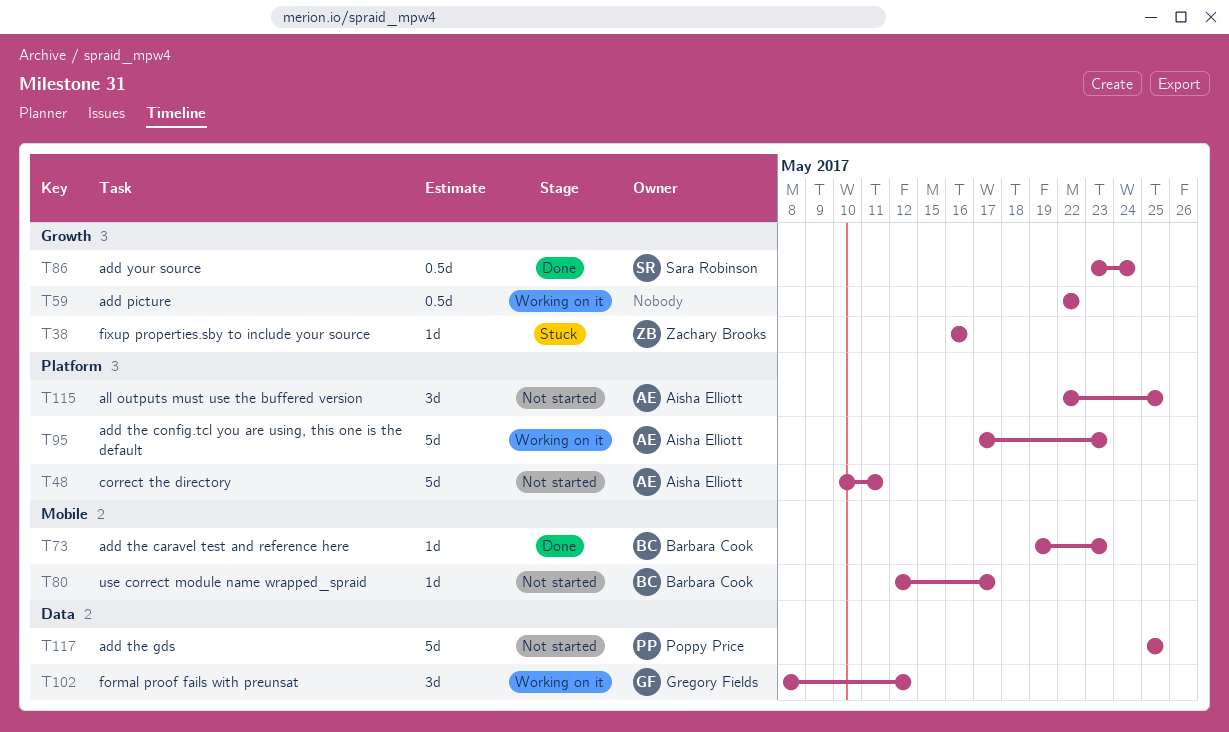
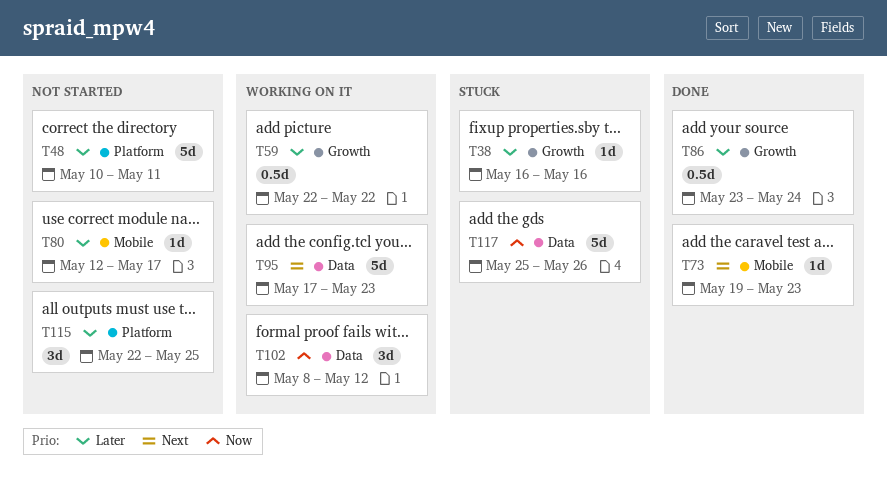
T95, label: Platform -> Data
T117, status: Not started -> Stuck
T117, due: May 25 -> May 26

